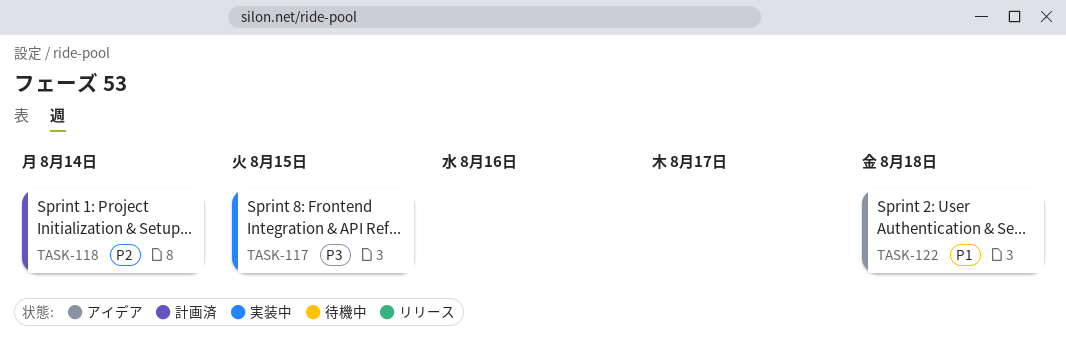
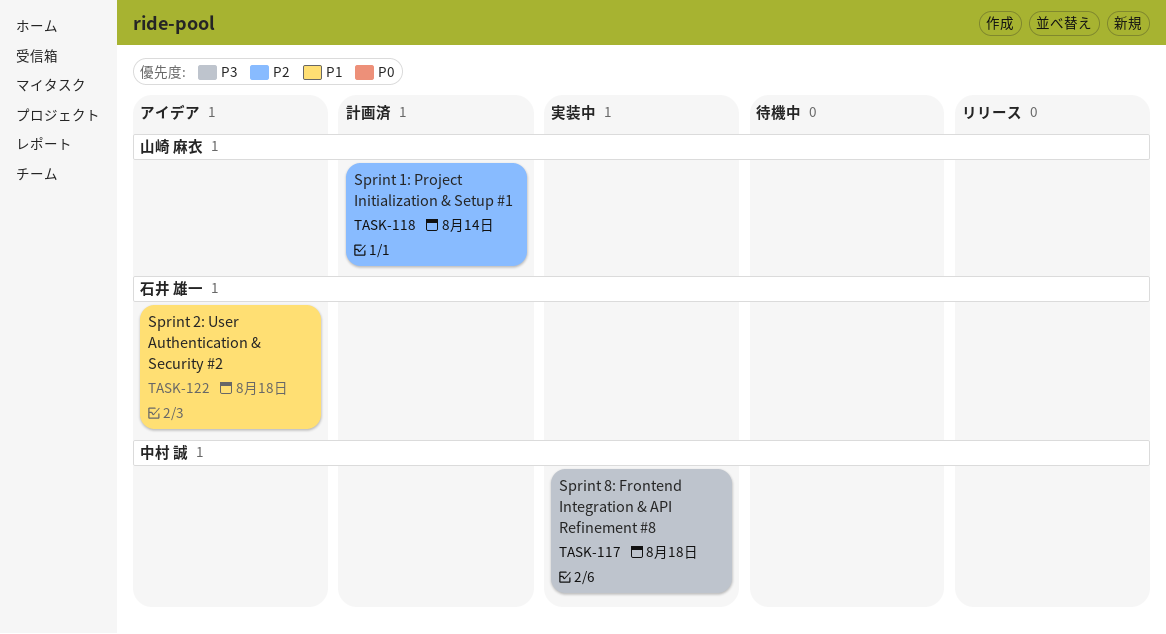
TASK-117, due: Aug 15 -> Aug 18

